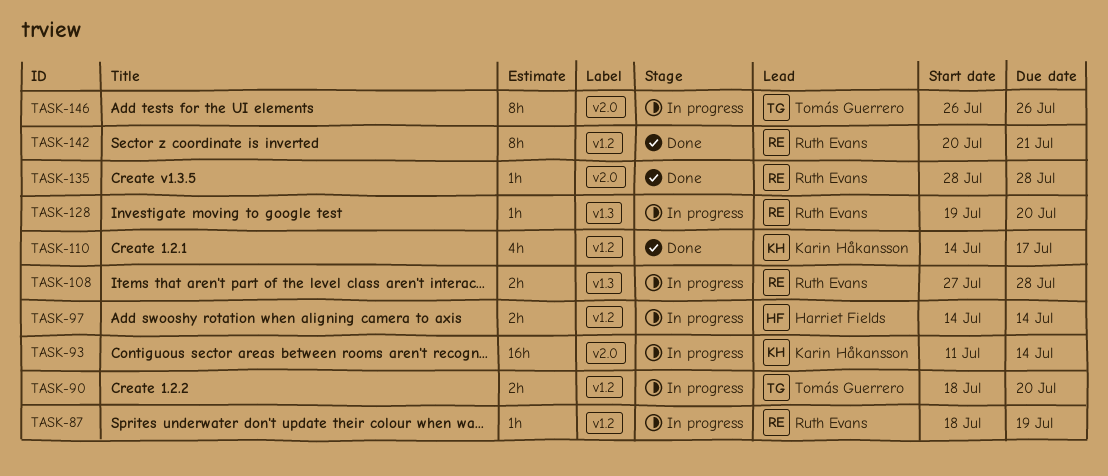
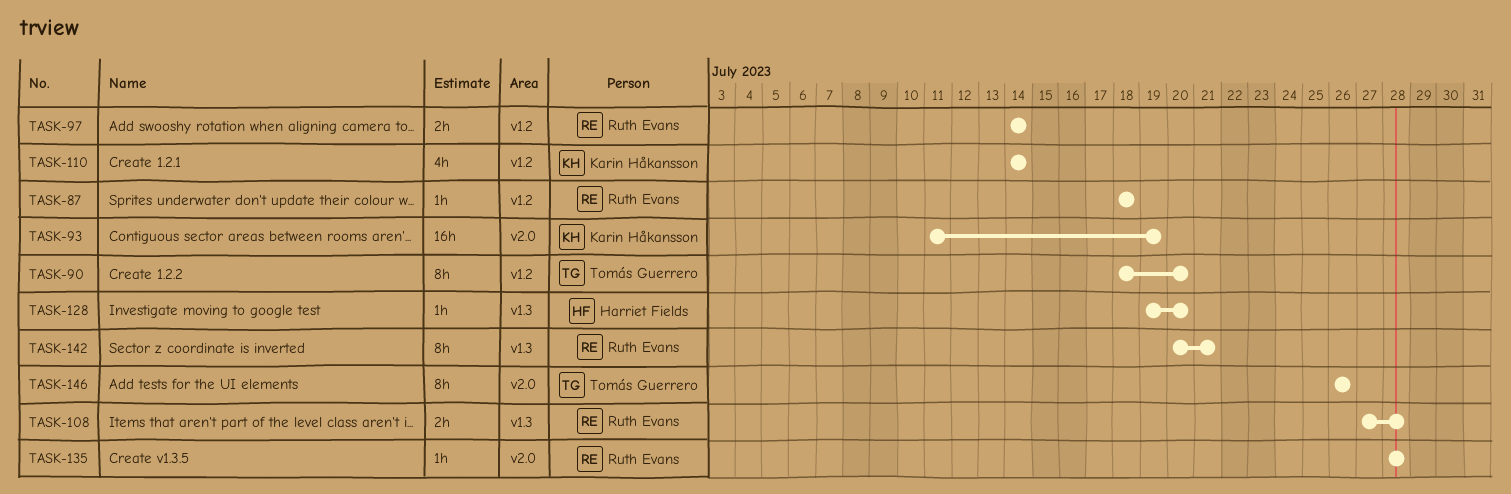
TASK-87, due: Jul 19 -> Jul 18
TASK-90, estimate: 2h -> 8h
TASK-93, due: Jul 14 -> Jul 19
TASK-97, owner: Harriet Fields -> Ruth Evans
TASK-110, due: Jul 17 -> Jul 14
TASK-128, owner: Ruth Evans -> Harriet Fields
TASK-142, label: v1.2 -> v1.3

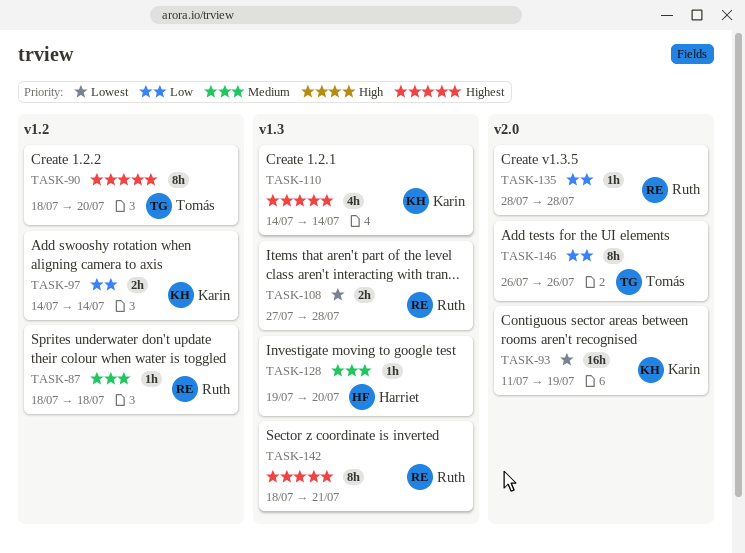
TASK-97, owner: Ruth Evans -> Karin Håkansson
TASK-110, label: v1.2 -> v1.3
TASK-142, start: Jul 20 -> Jul 18

